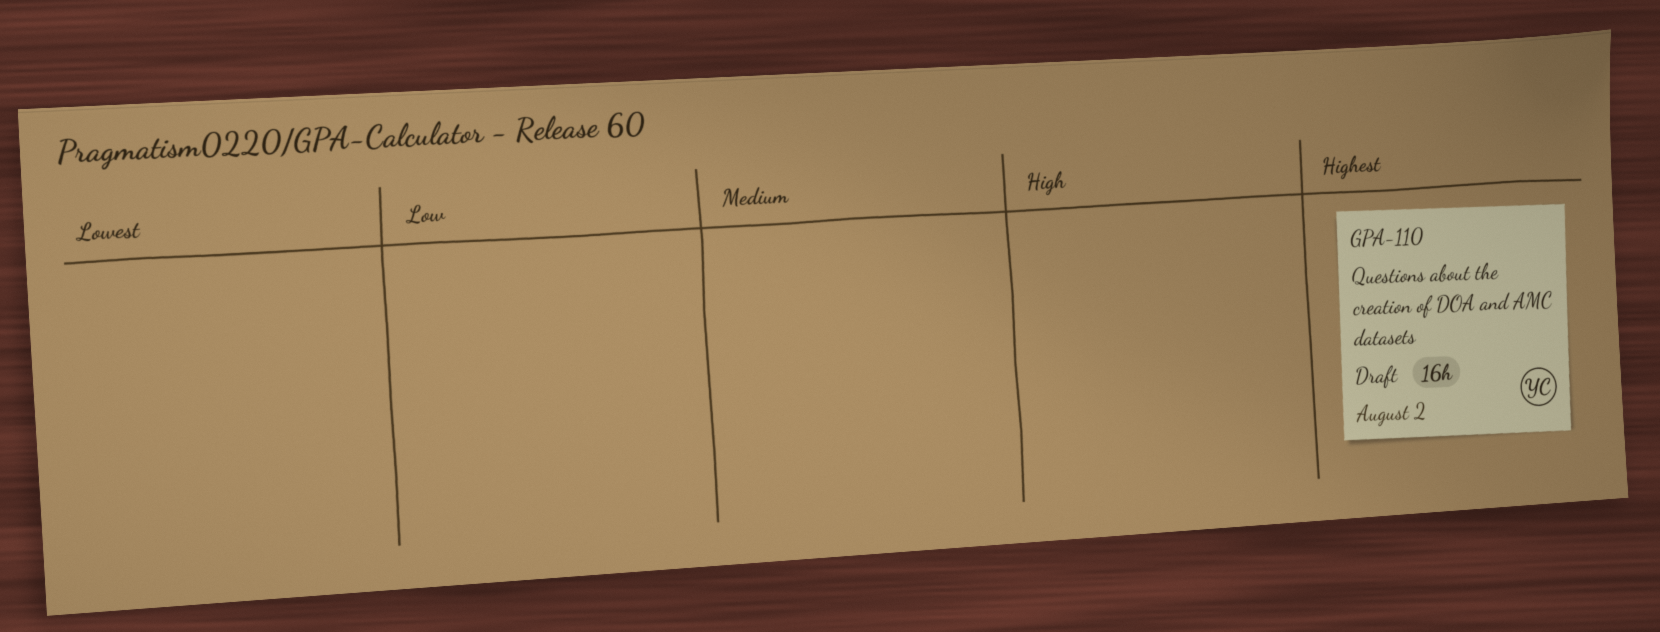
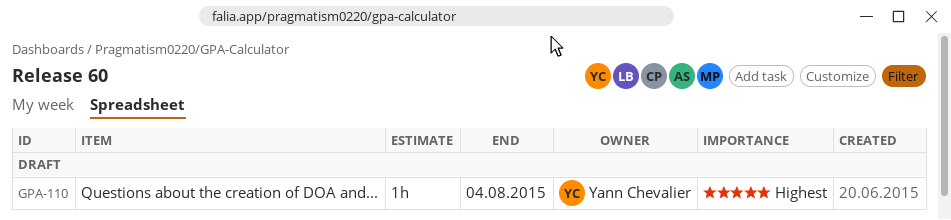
GPA-110, estimate: 16h -> 1h
GPA-110, due: Aug 2 -> Aug 4

